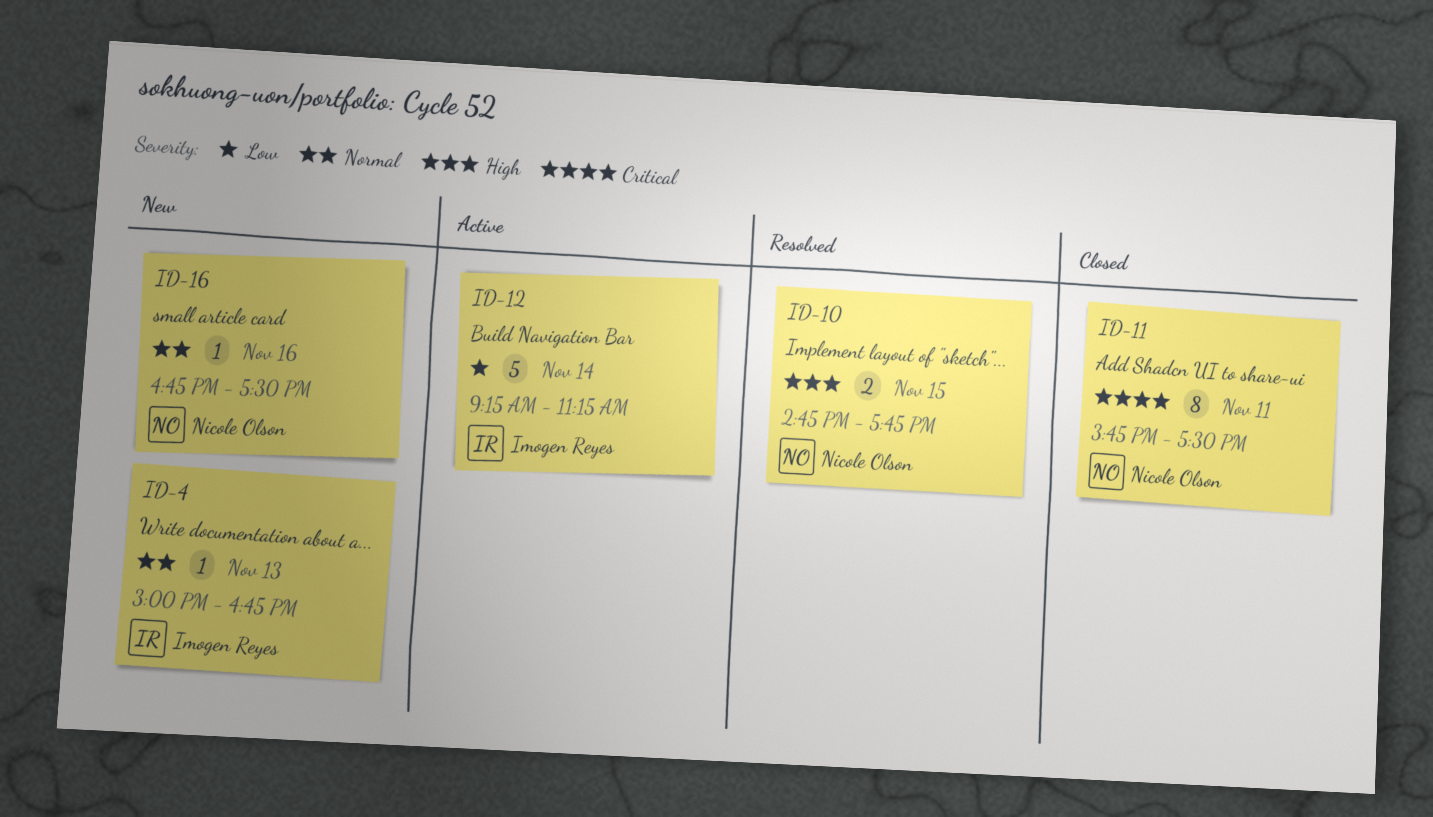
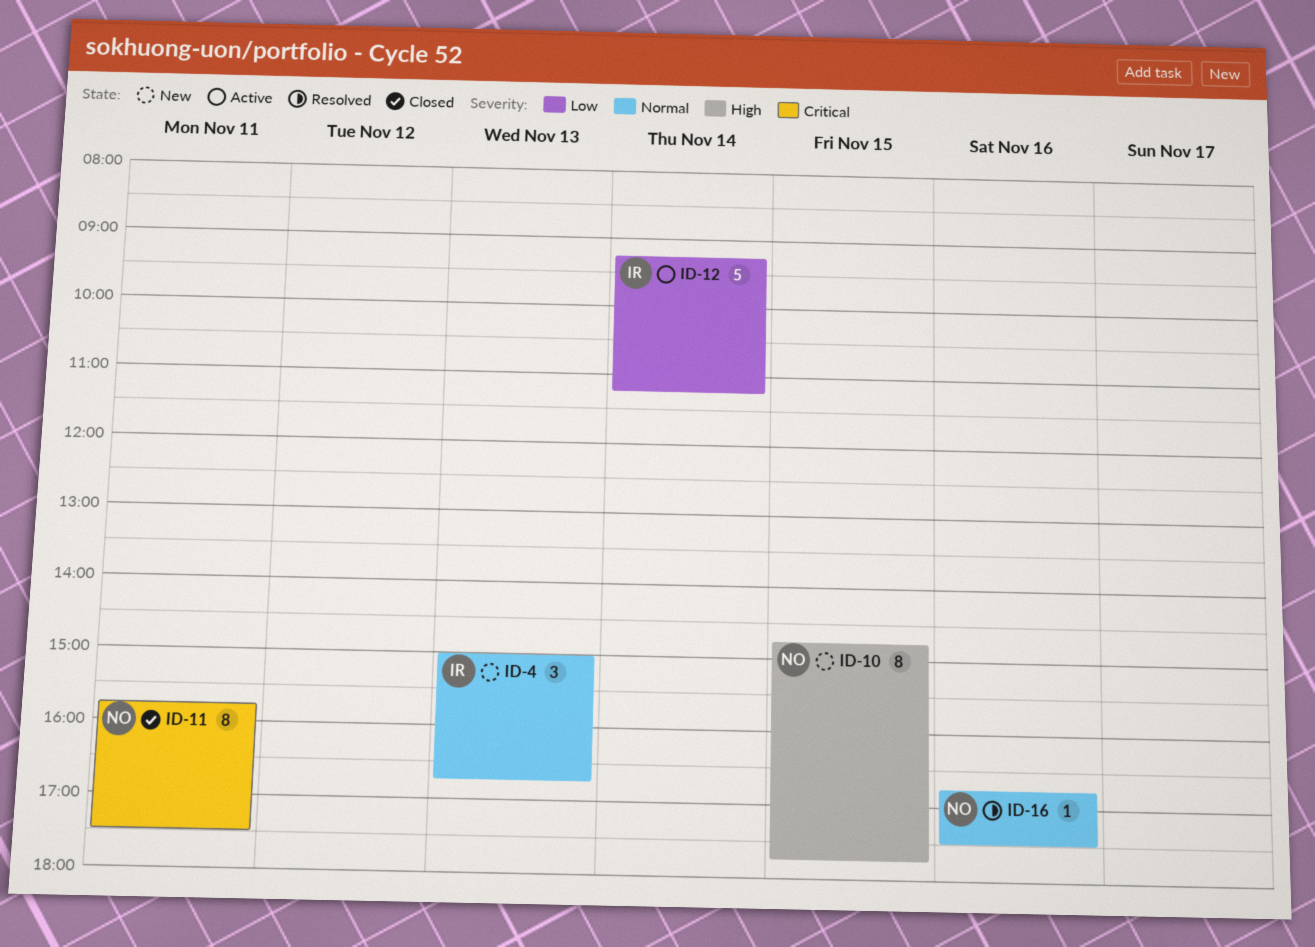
ID-4, estimate: 1 -> 3
ID-10, status: Resolved -> New
ID-10, estimate: 2 -> 8
ID-16, status: New -> Resolved

